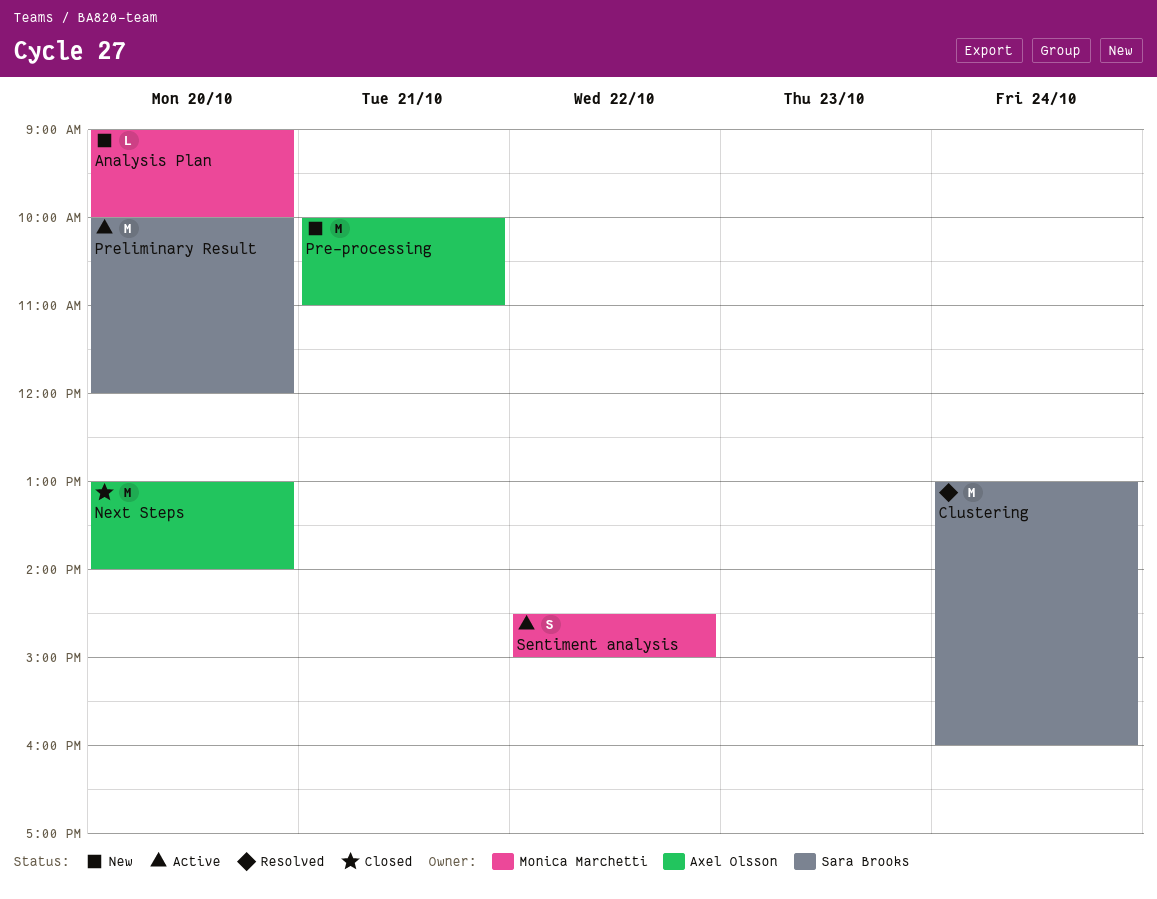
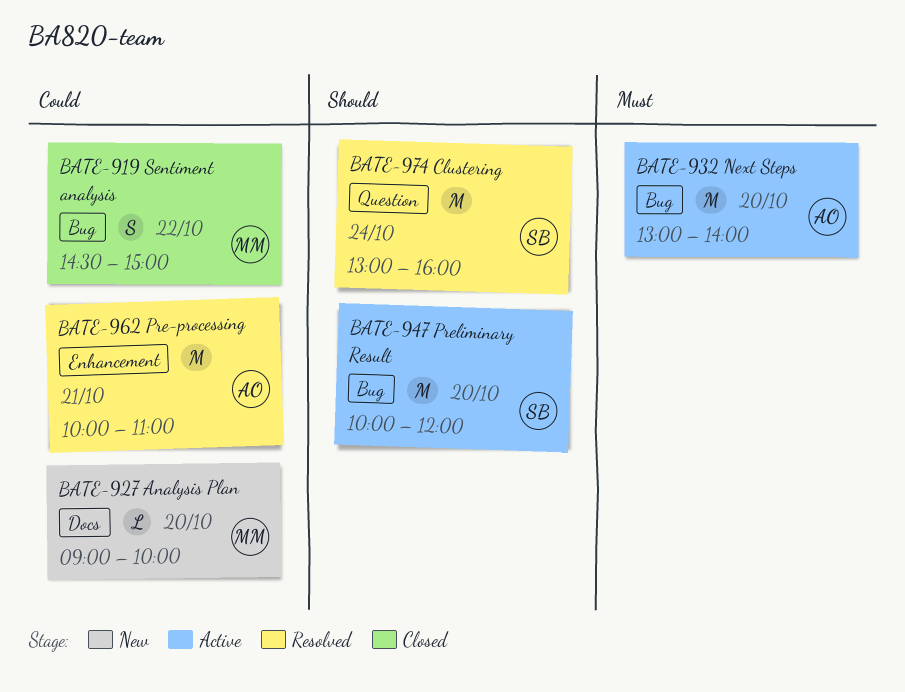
Next Steps, status: Closed -> Active
Pre-processing, status: New -> Resolved
Sentiment analysis, status: Active -> Closed

